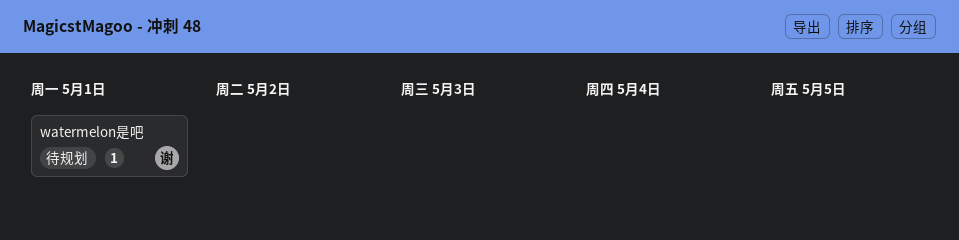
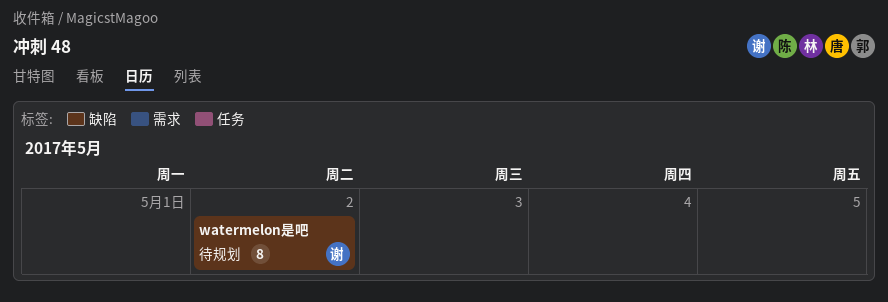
watermelon是吧, estimate: 1 -> 8
watermelon是吧, due: May 1 -> May 2

